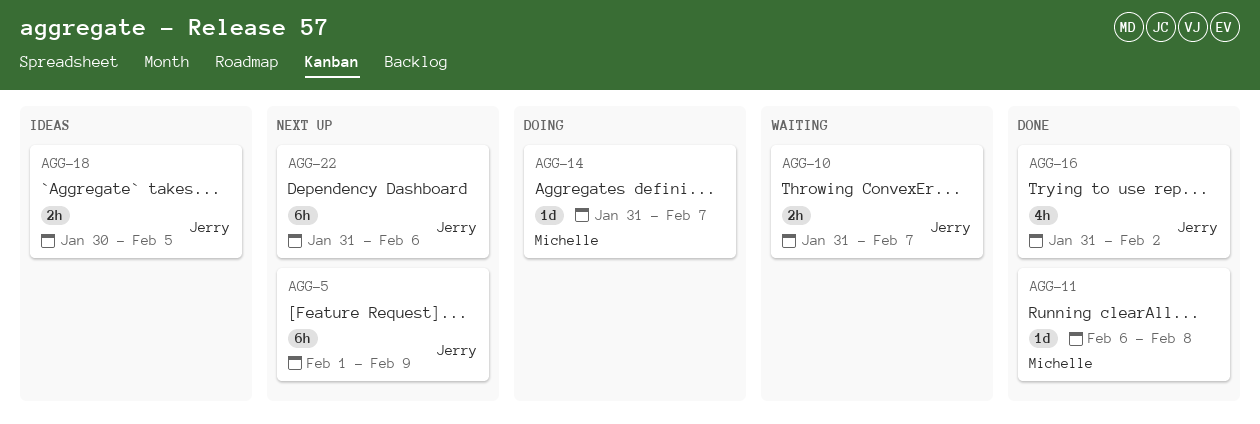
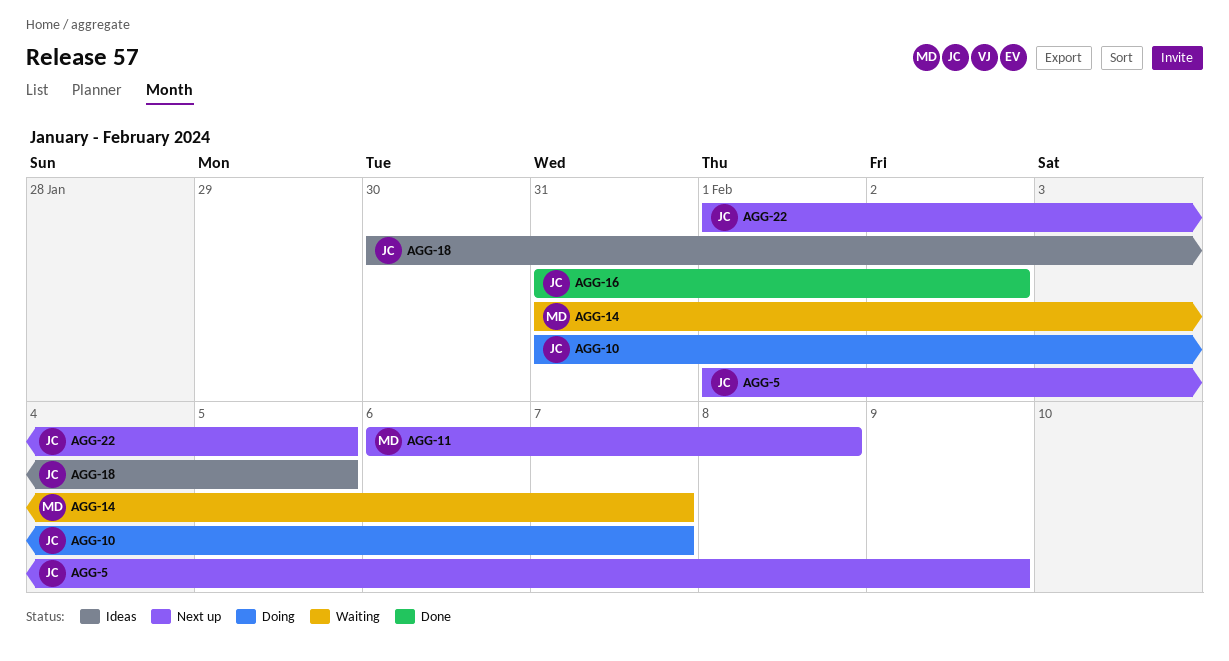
AGG-10, status: Waiting -> Doing
AGG-11, status: Done -> Next up
AGG-14, status: Doing -> Waiting
AGG-22, start: Jan 31 -> Feb 1
AGG-22, due: Feb 6 -> Feb 5

